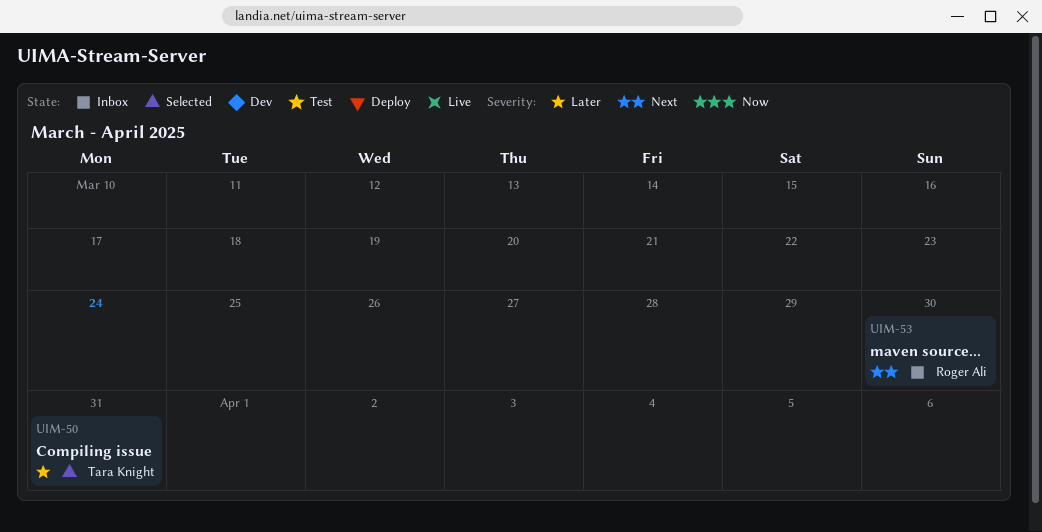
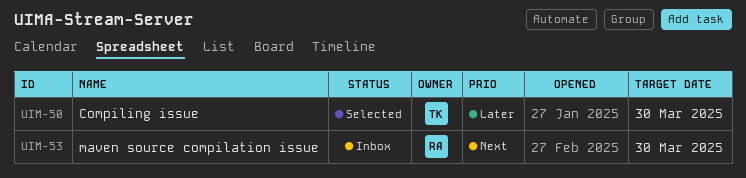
UIM-50, due: Mar 31 -> Mar 30

